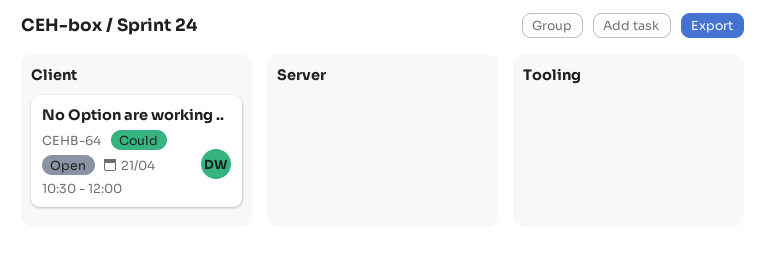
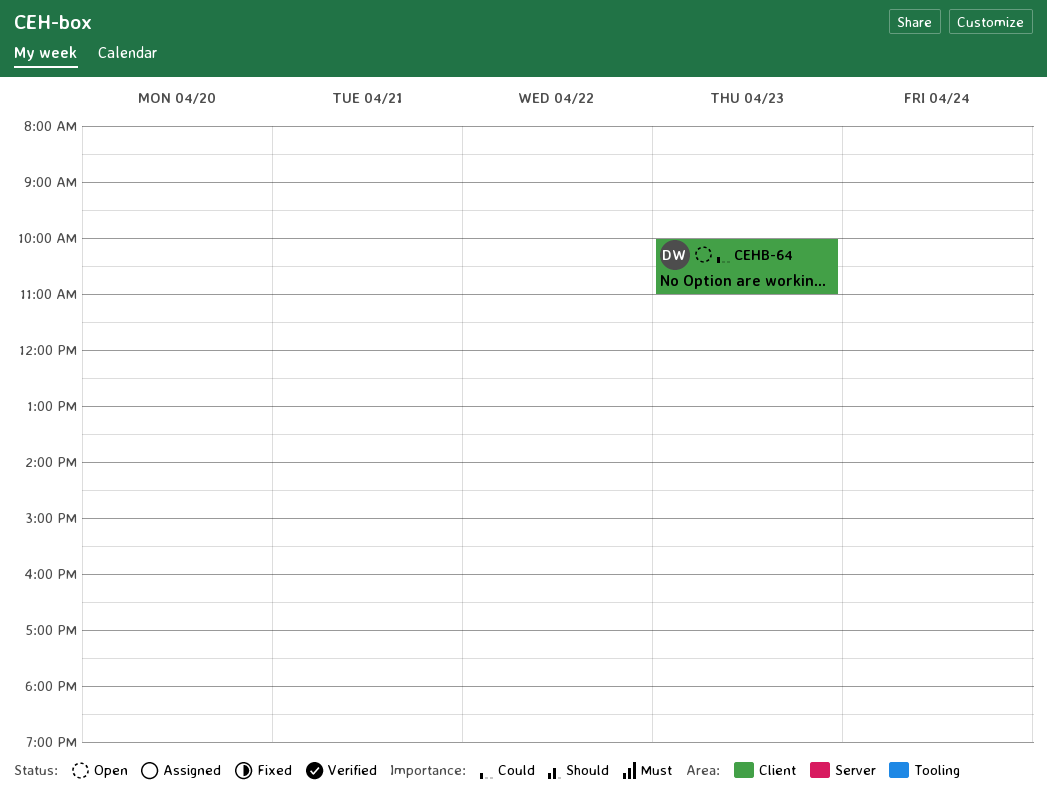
CEHB-64, day: Apr 21 -> Apr 23
CEHB-64, begins: 10:30 -> 10:00
CEHB-64, ends: 12:00 -> 11:00

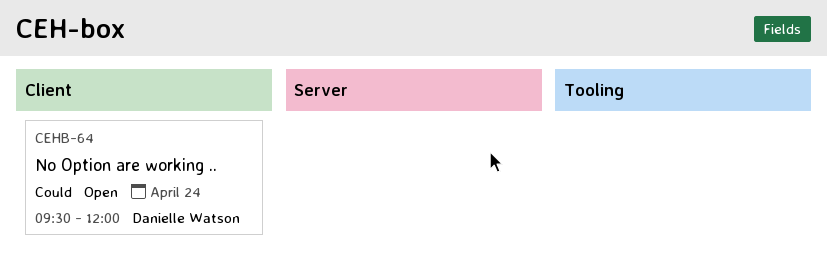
CEHB-64, day: Apr 23 -> Apr 24
CEHB-64, begins: 10:00 -> 09:30
CEHB-64, ends: 11:00 -> 12:00

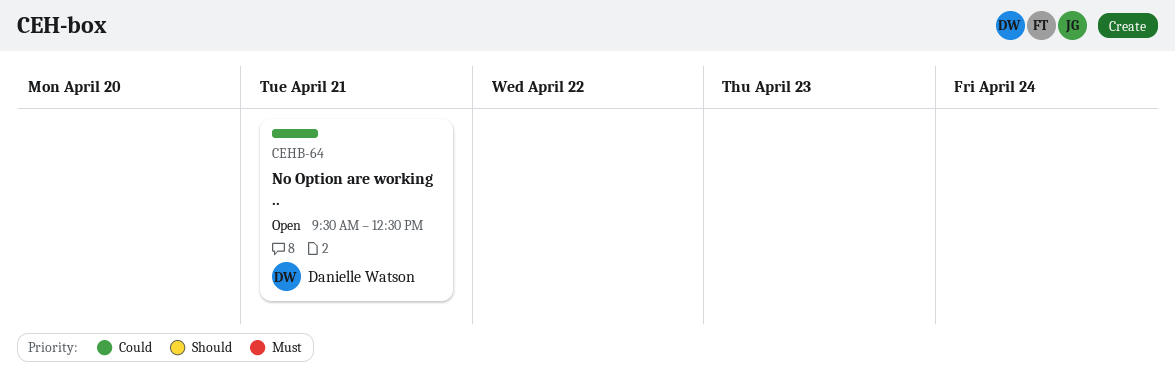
CEHB-64, day: Apr 24 -> Apr 21
CEHB-64, ends: 12:00 -> 12:30

